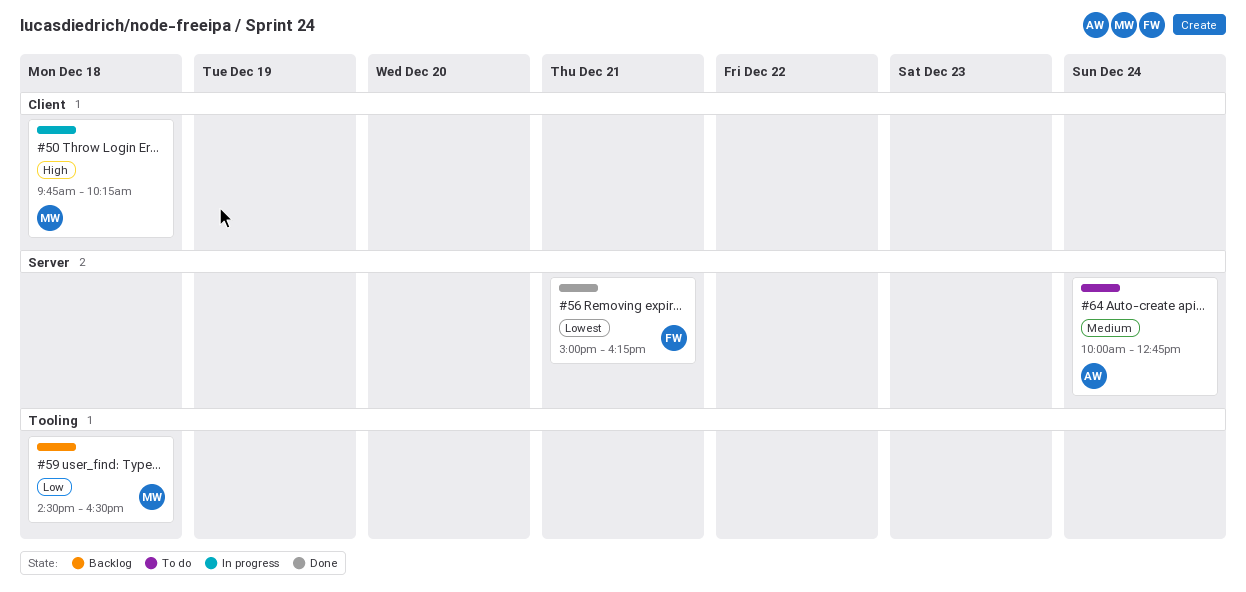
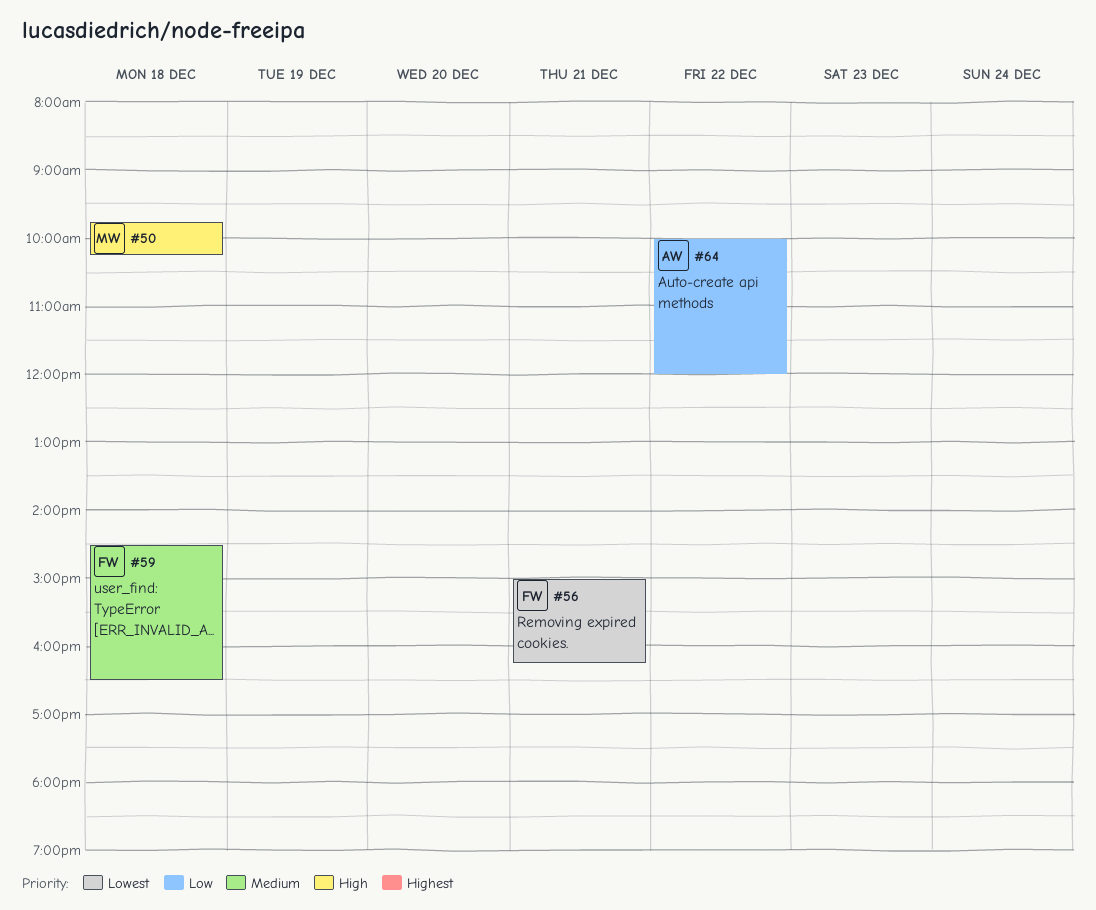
#59, owner: MW -> FW
#59, priority: Low -> Medium
#64, priority: Medium -> Low
#64, day: Dec 24 -> Dec 22
#64, ends: 12:45 -> 12:00

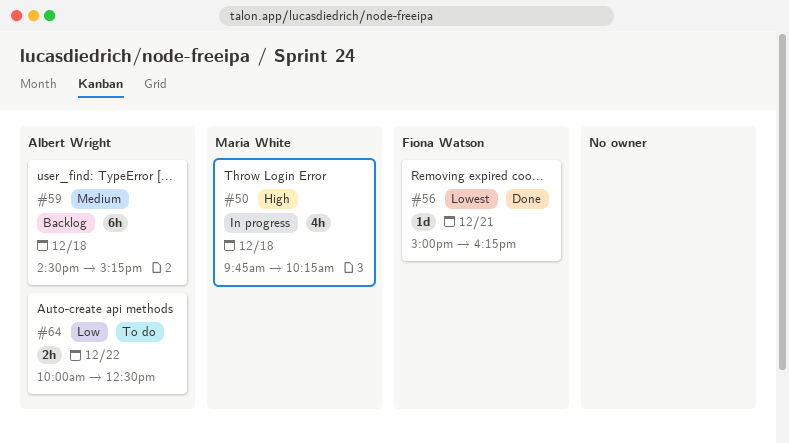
#59, owner: Fiona Watson -> Albert Wright
#59, ends: 16:30 -> 15:15
#64, ends: 12:00 -> 12:30

